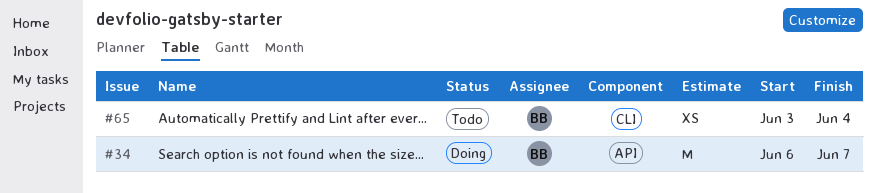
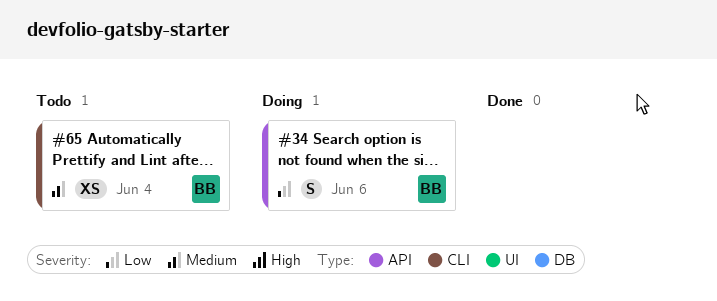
#34, estimate: M -> S
#34, due: Jun 7 -> Jun 6

